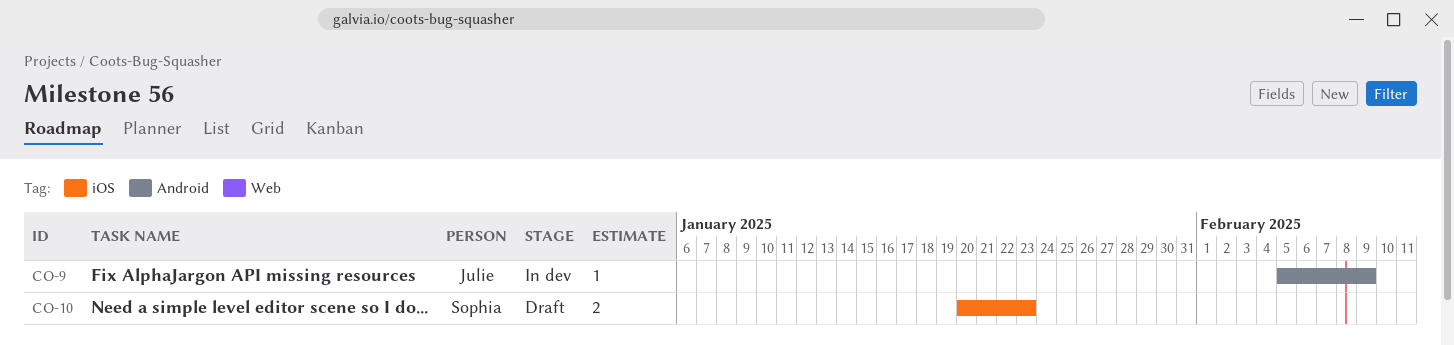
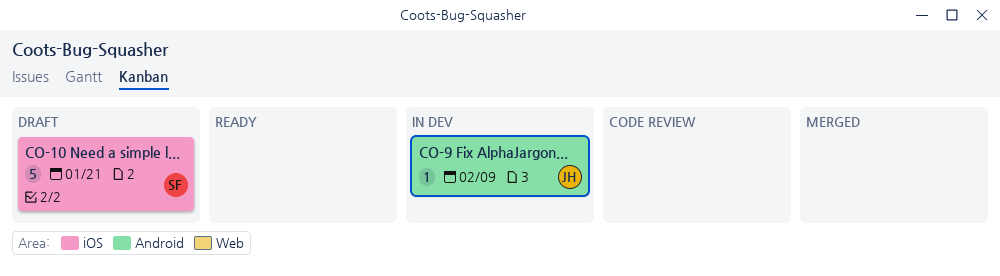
CO-10, estimate: 2 -> 5
CO-10, due: Jan 23 -> Jan 21

